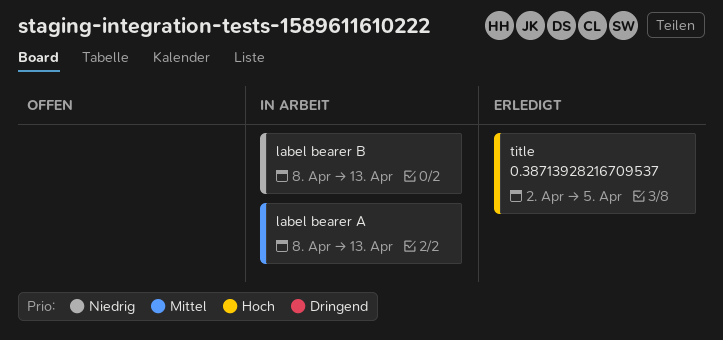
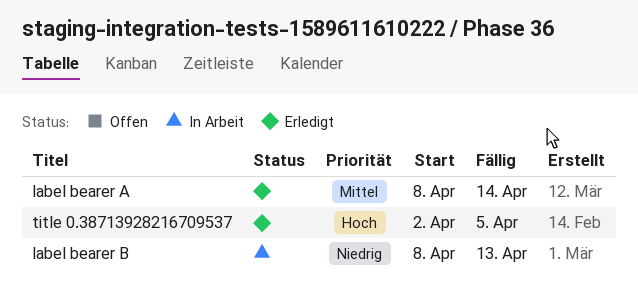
label bearer A, status: In Arbeit -> Erledigt
label bearer A, due: Apr 13 -> Apr 14

